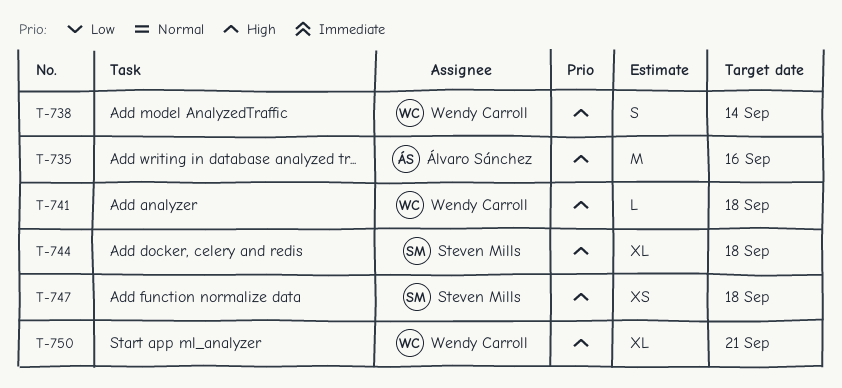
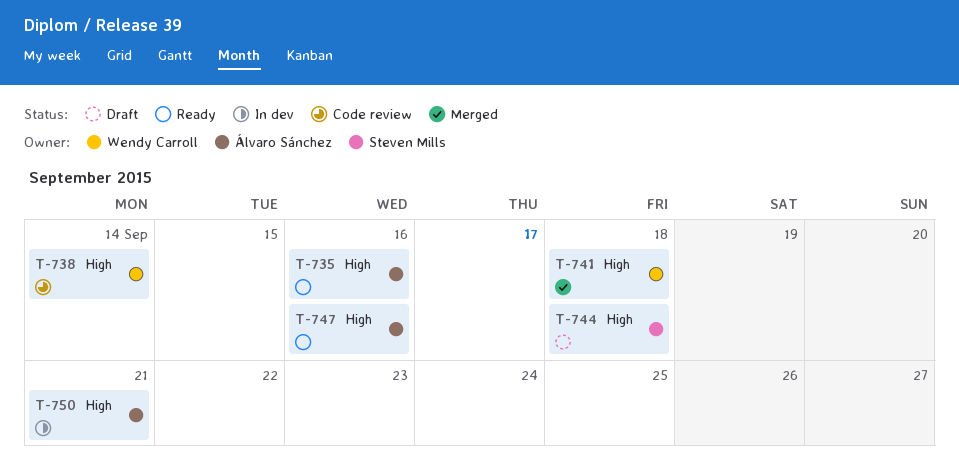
T-747, owner: Steven Mills -> Álvaro Sánchez
T-747, due: Sep 18 -> Sep 16
T-750, owner: Wendy Carroll -> Álvaro Sánchez

